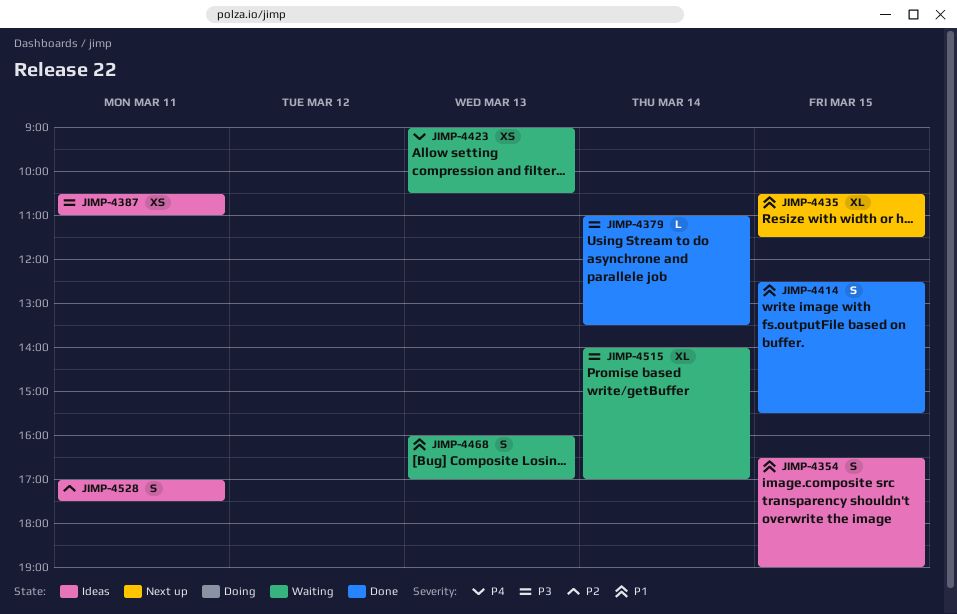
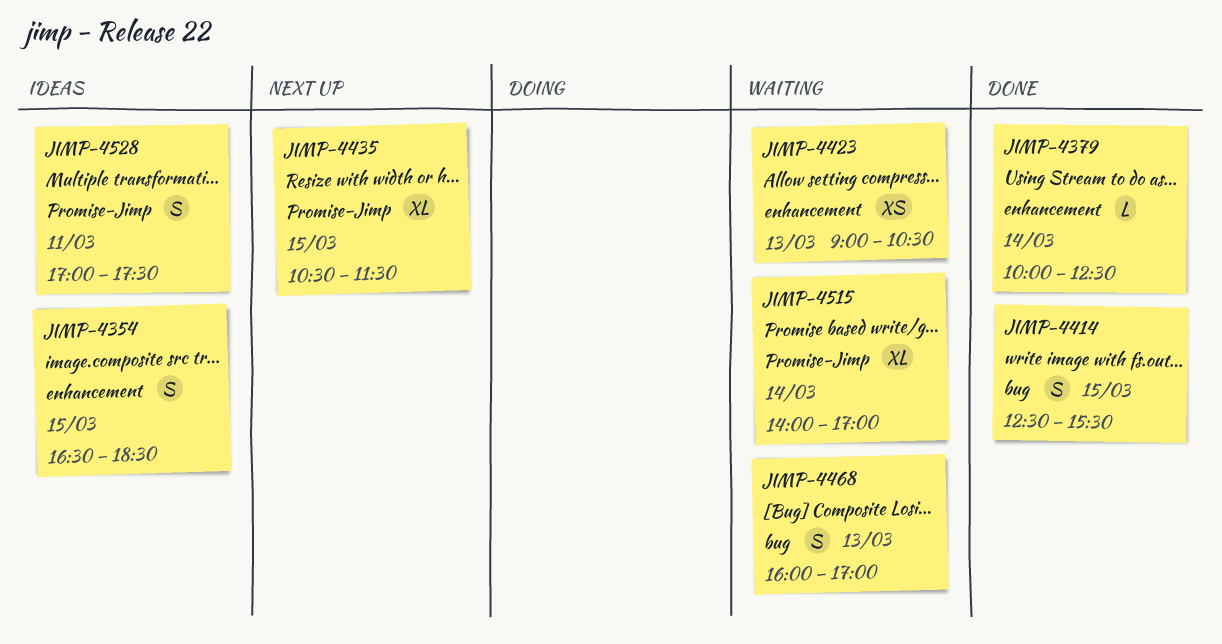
JIMP-4354, ends: 19:00 -> 18:30
JIMP-4379, begins: 11:00 -> 10:00
JIMP-4379, ends: 13:30 -> 12:30
JIMP-4387: present -> none

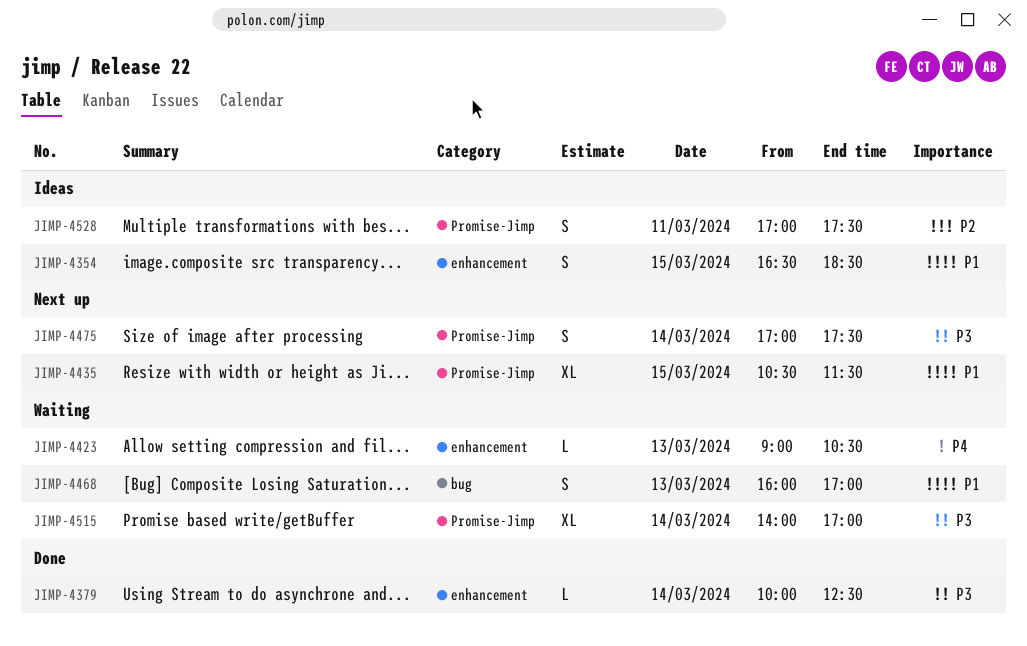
JIMP-4414: present -> none
JIMP-4423, estimate: XS -> L
JIMP-4475: none -> present

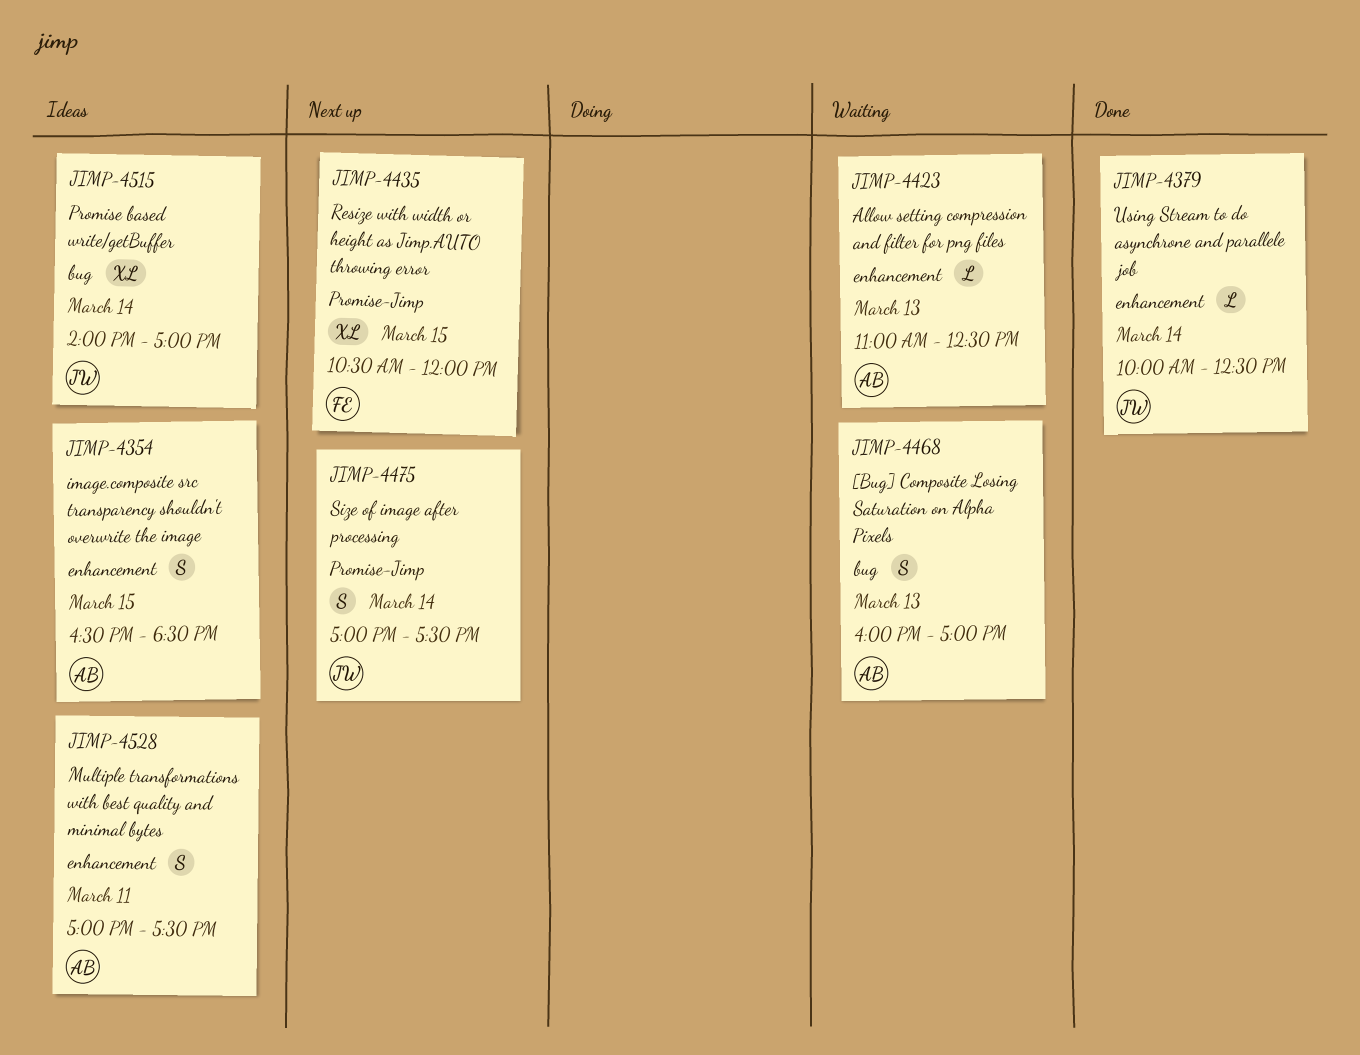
JIMP-4423, begins: 09:00 -> 11:00
JIMP-4423, ends: 10:30 -> 12:30
JIMP-4435, ends: 11:30 -> 12:00
JIMP-4515, status: Waiting -> Ideas
JIMP-4515, label: Promise-Jimp -> bug
JIMP-4528, label: Promise-Jimp -> enhancement

